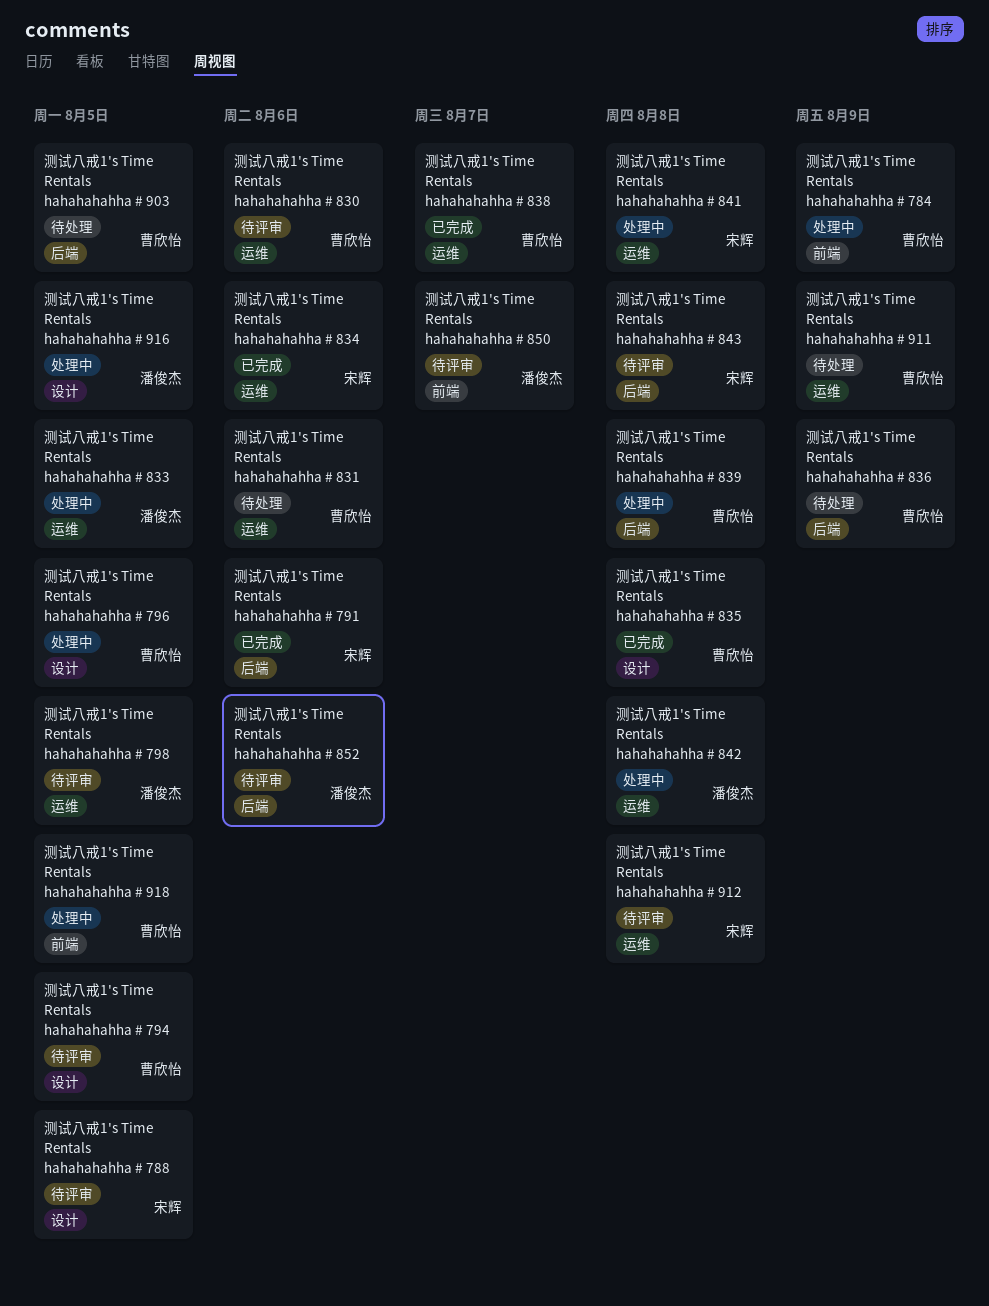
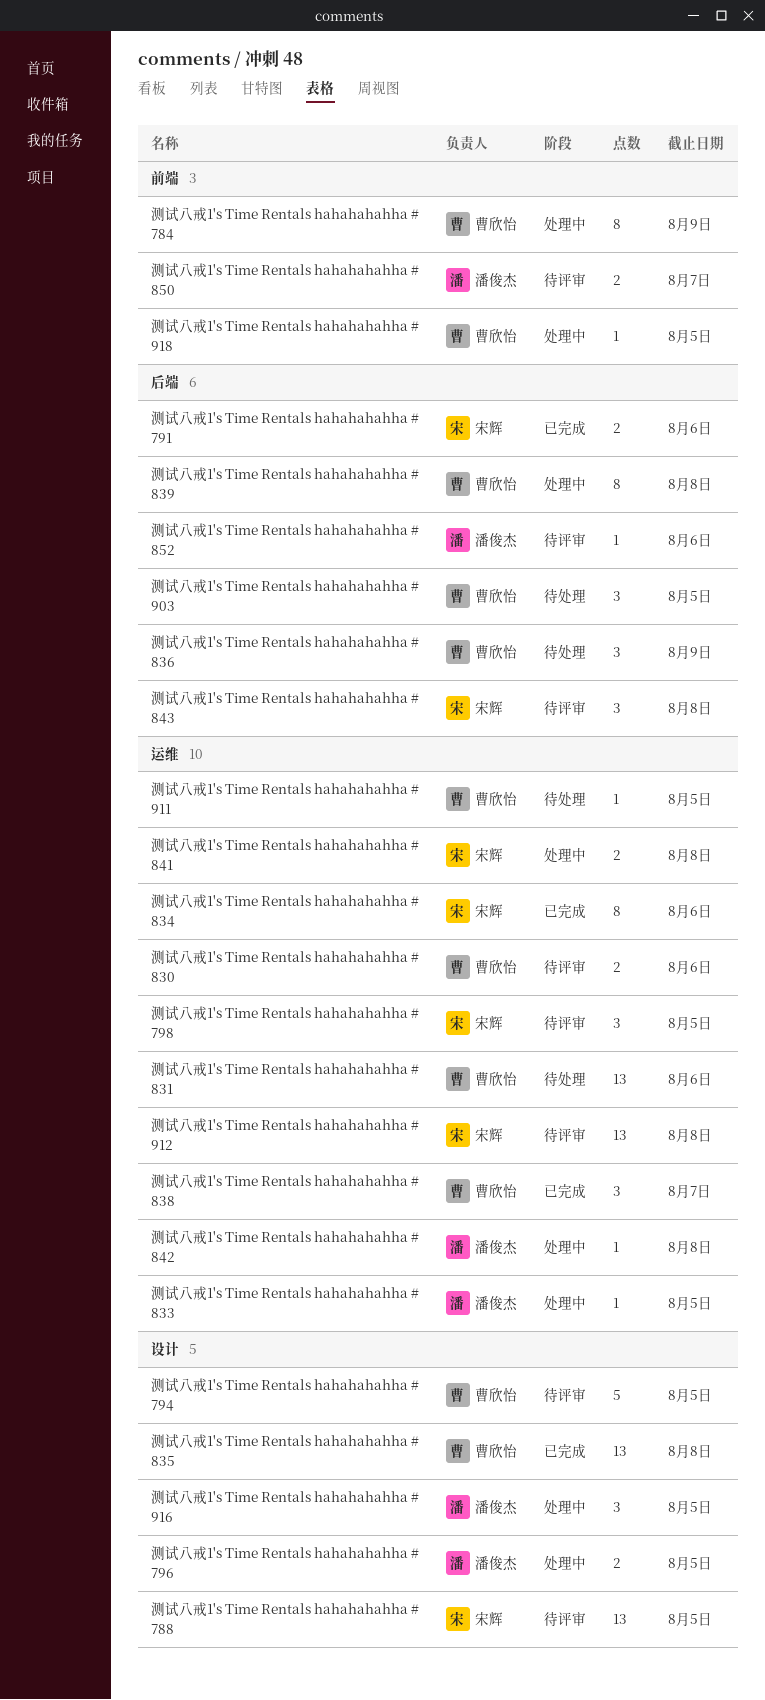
测试八戒1's Time Rentals hahahahahha # 796, owner: 曹欣怡 -> 潘俊杰
测试八戒1's Time Rentals hahahahahha # 798, owner: 潘俊杰 -> 宋辉
测试八戒1's Time Rentals hahahahahha # 911, due: Aug 9 -> Aug 5

